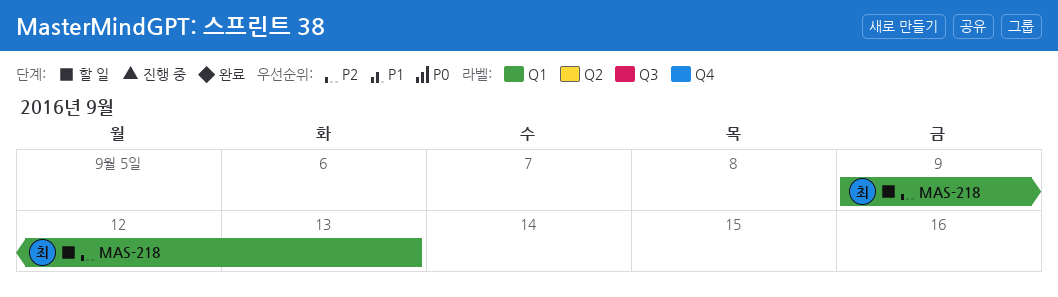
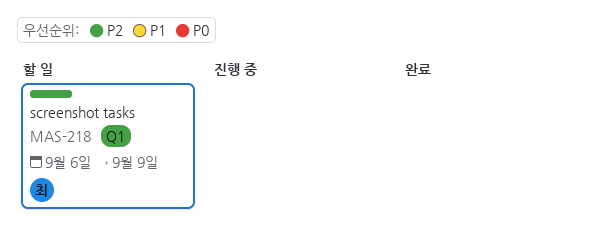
MAS-218, start: Sep 9 -> Sep 6
MAS-218, due: Sep 13 -> Sep 9

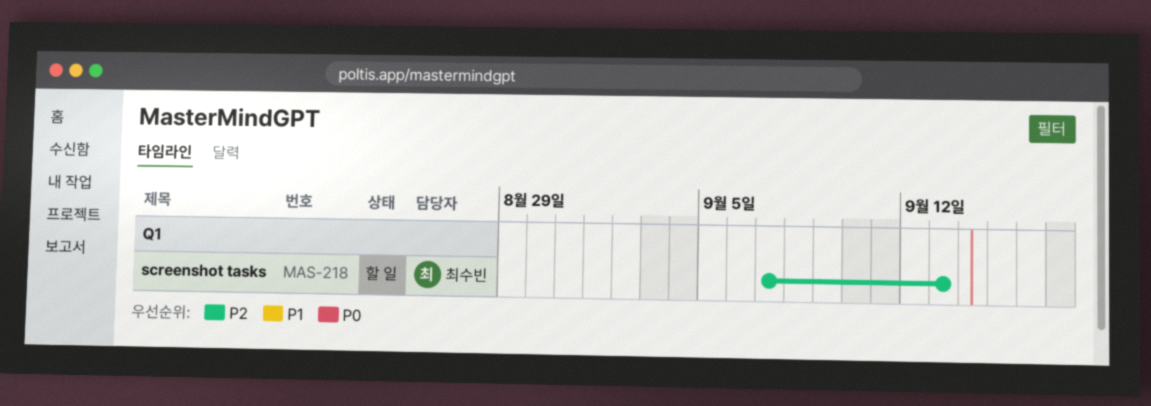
MAS-218, start: Sep 6 -> Sep 7
MAS-218, due: Sep 9 -> Sep 13

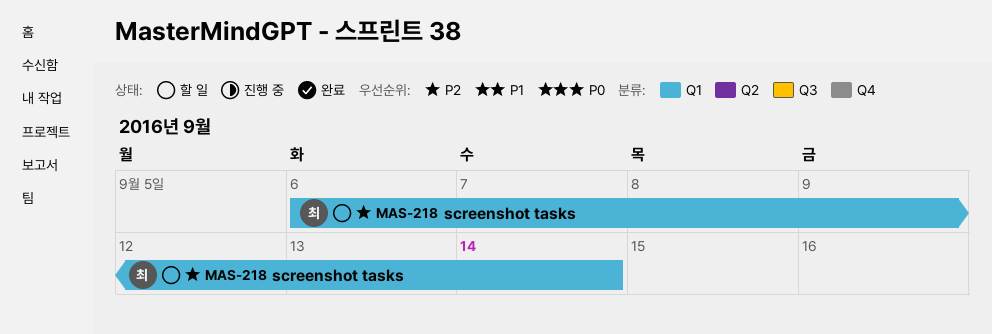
MAS-218, start: Sep 7 -> Sep 6
MAS-218, due: Sep 13 -> Sep 14

